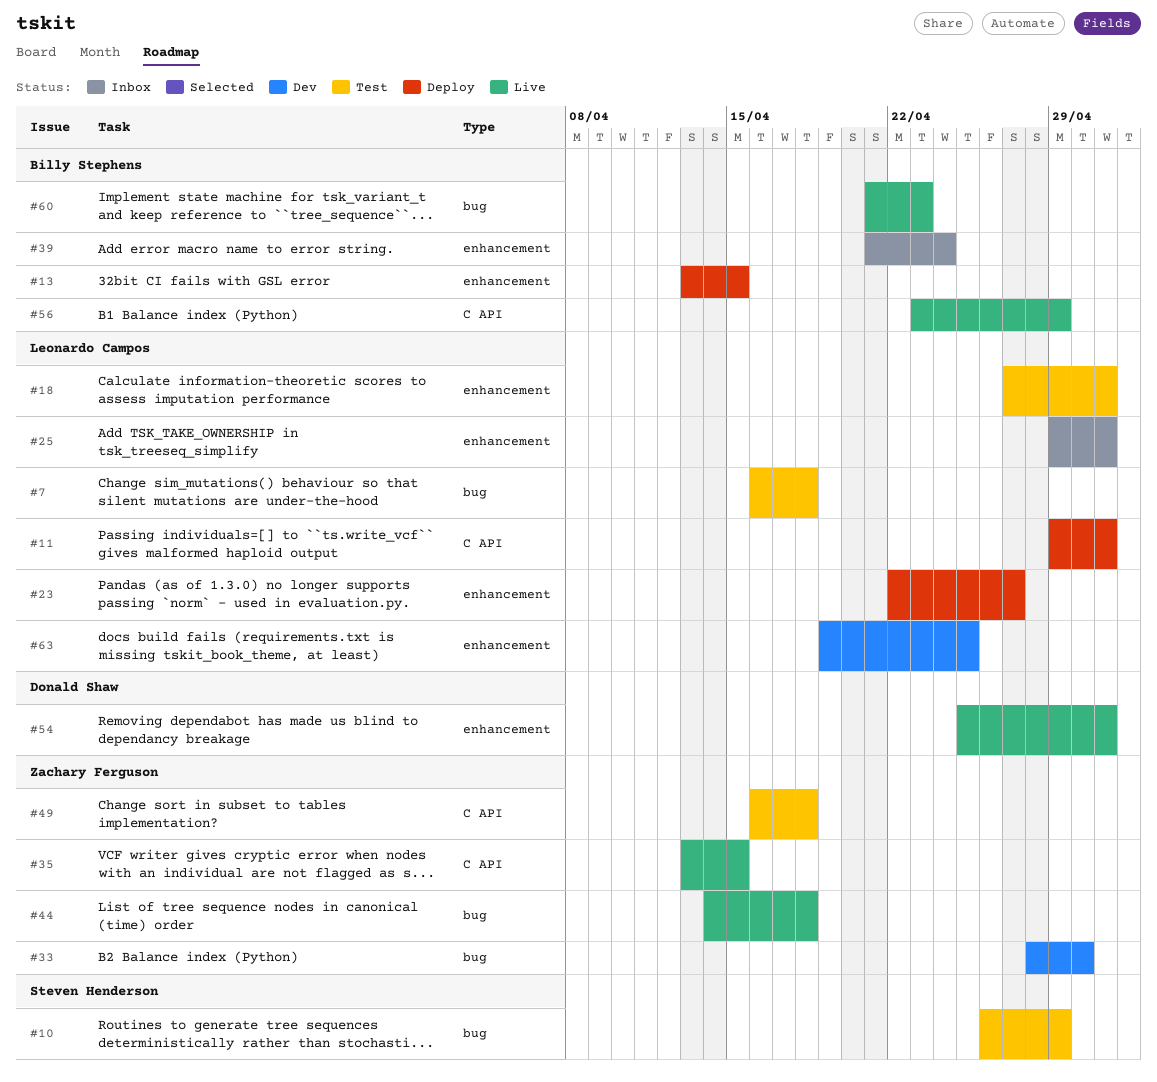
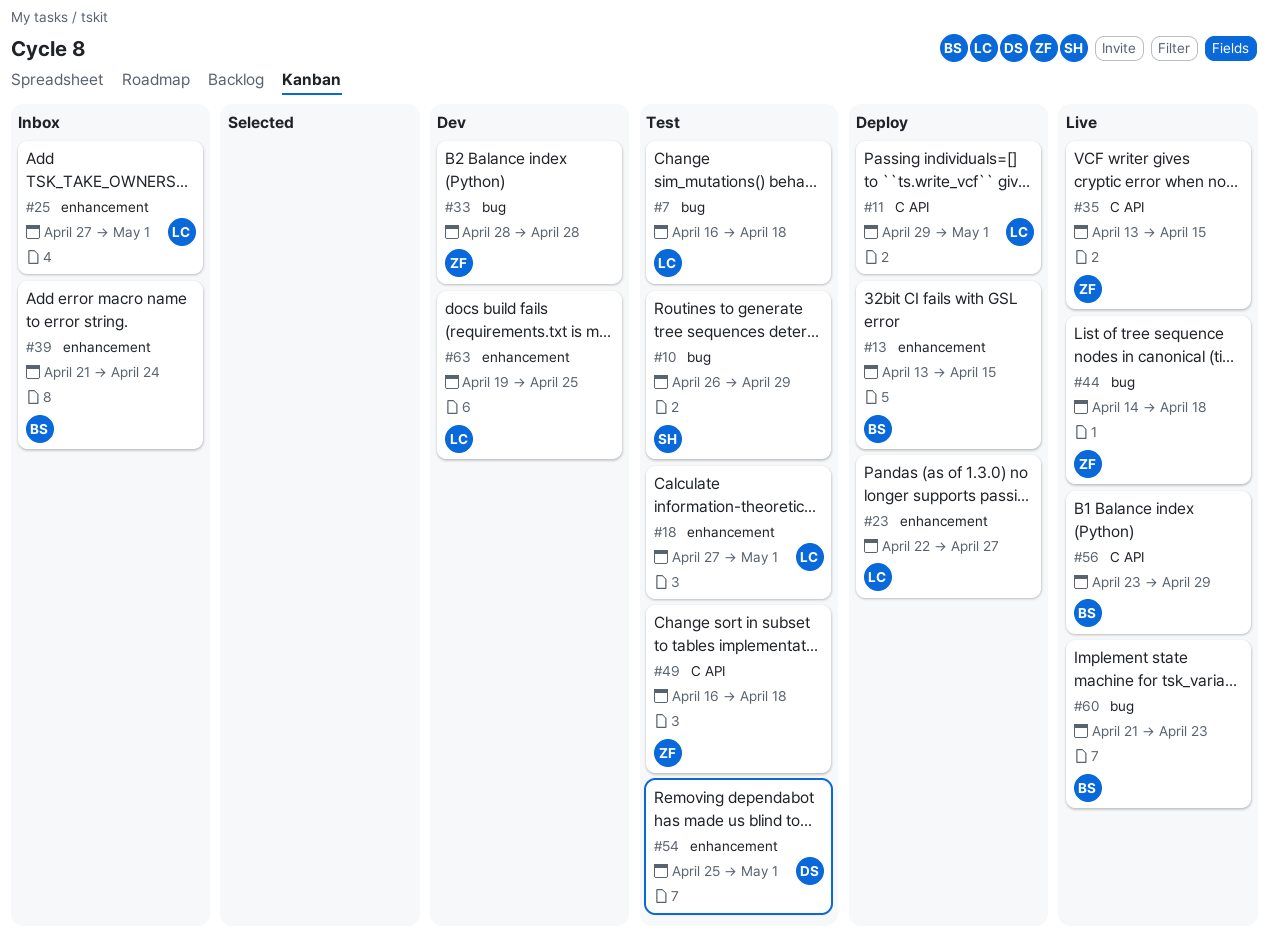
#25, start: Apr 29 -> Apr 27
#33, due: Apr 30 -> Apr 28
#54, status: Live -> Test

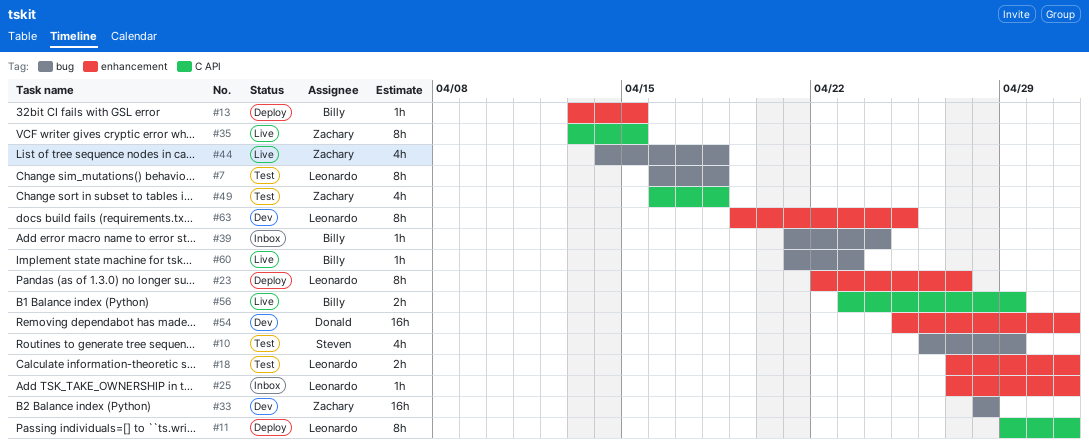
#39, label: enhancement -> bug
#54, status: Test -> Dev

